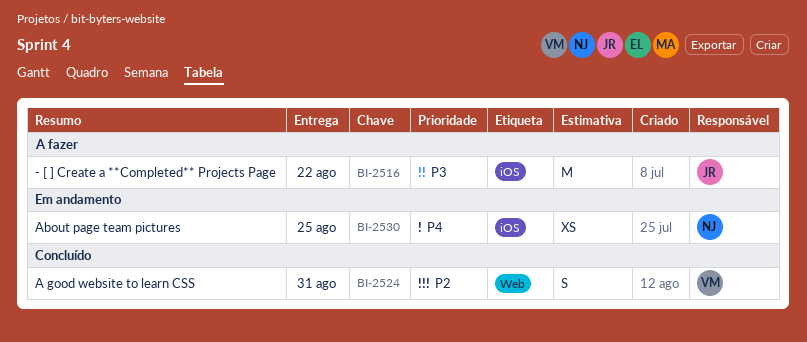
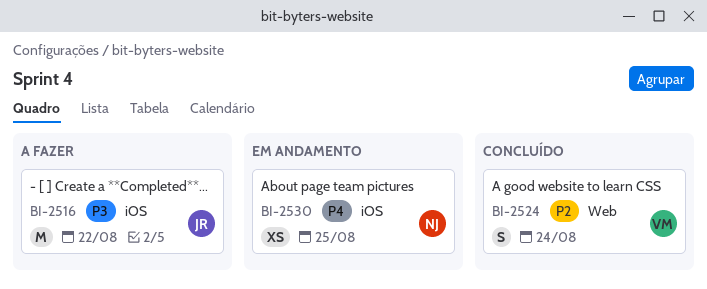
BI-2524, due: Aug 31 -> Aug 24

